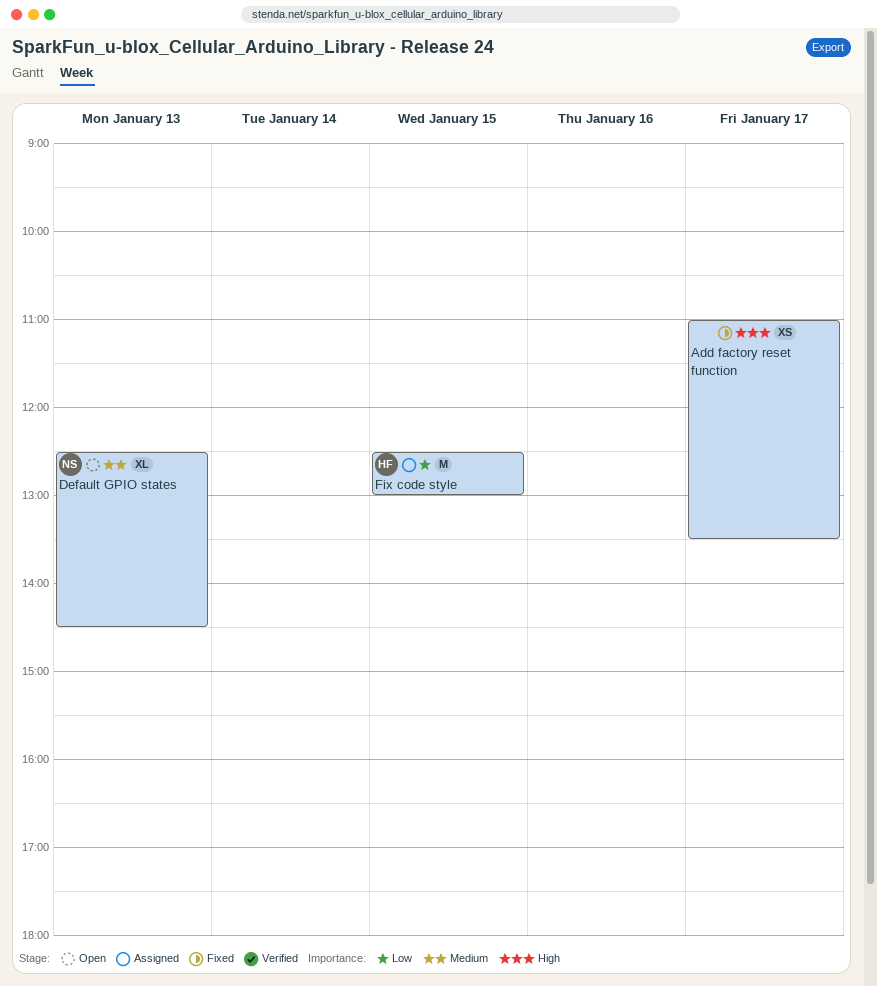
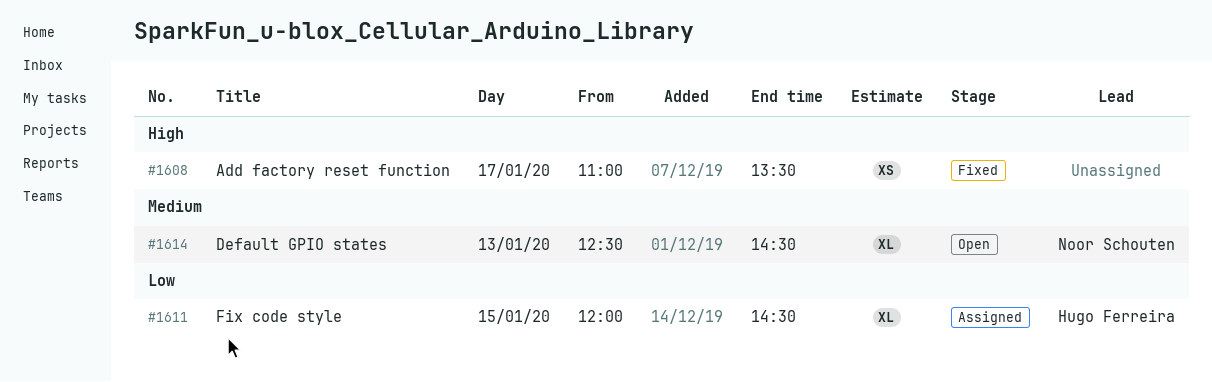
Fix code style, estimate: M -> XL
Fix code style, begins: 12:30 -> 12:00
Fix code style, ends: 13:00 -> 14:30

